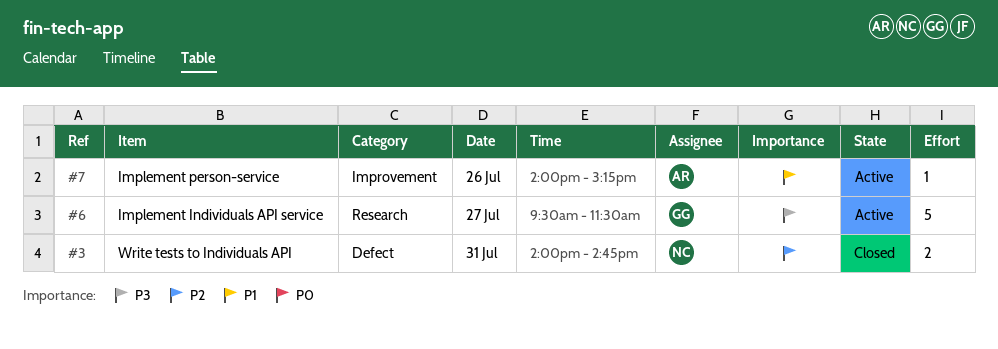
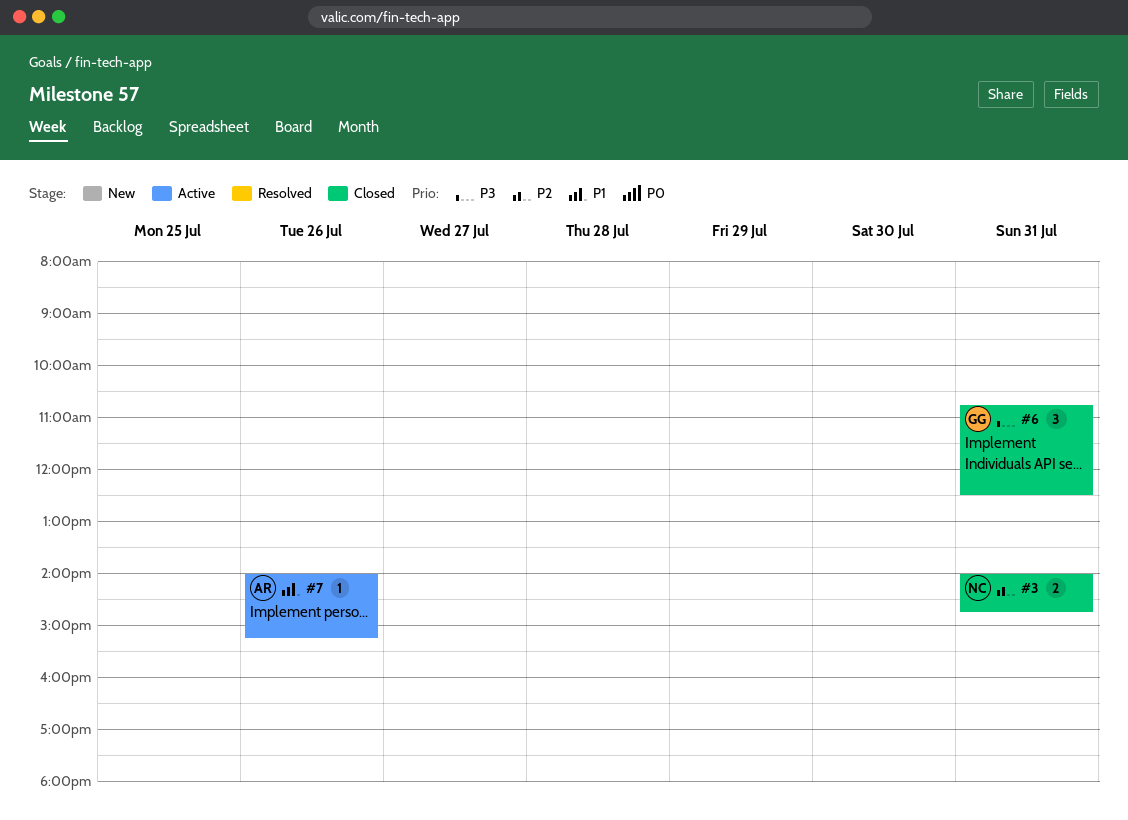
#6, status: Active -> Closed
#6, estimate: 5 -> 3
#6, day: Jul 27 -> Jul 31
#6, begins: 09:30 -> 10:45
#6, ends: 11:30 -> 12:30

